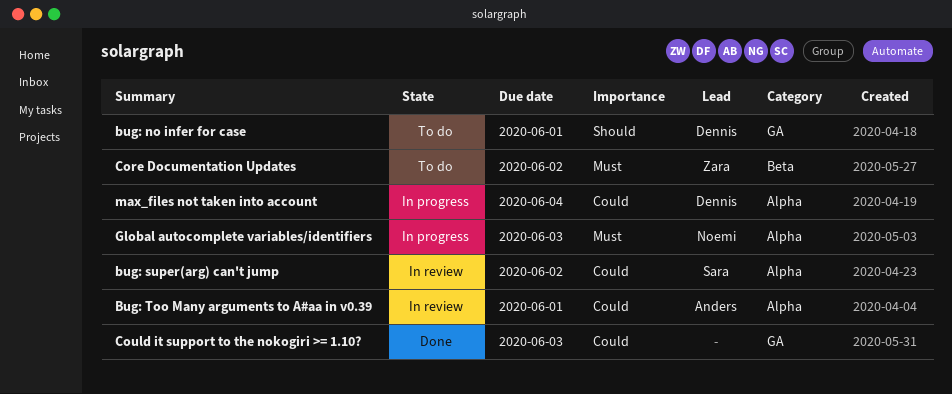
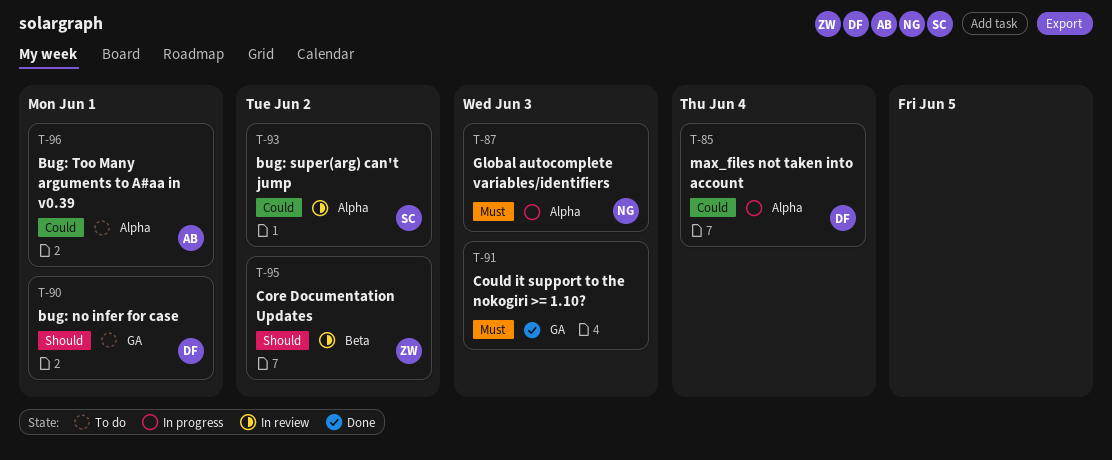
Bug: Too Many arguments to A#aa in v0.39, status: In review -> To do
Core Documentation Updates, status: To do -> In review
Core Documentation Updates, priority: Must -> Should
Could it support to the nokogiri >= 1.10?, priority: Could -> Must

